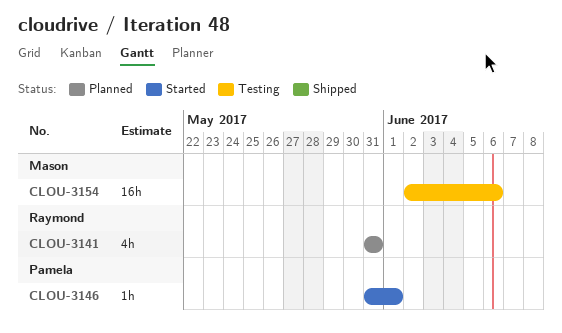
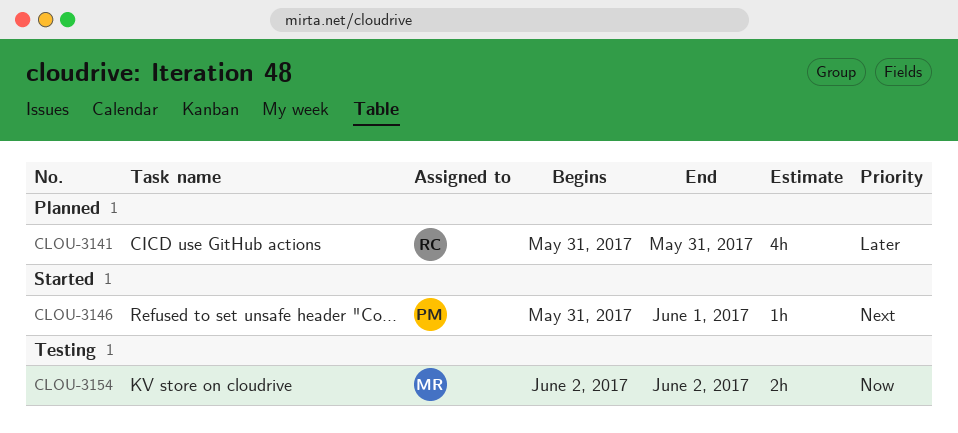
CLOU-3154, estimate: 16h -> 2h
CLOU-3154, due: Jun 6 -> Jun 2

